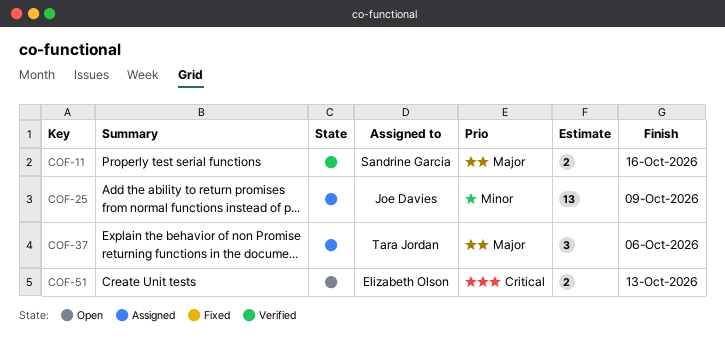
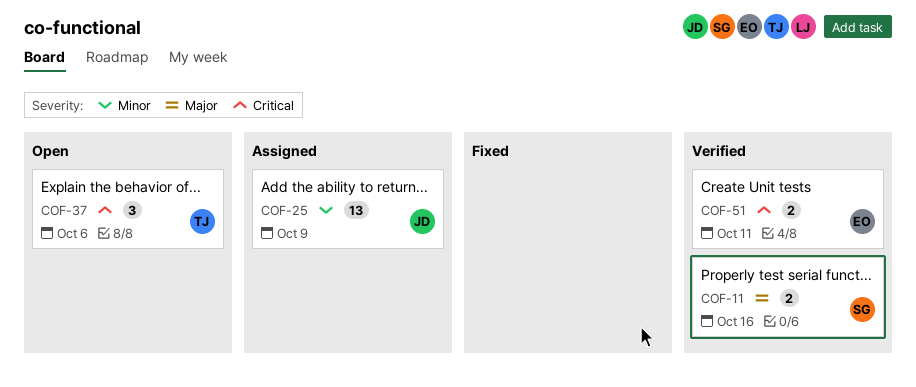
COF-37, status: Assigned -> Open
COF-37, priority: Major -> Critical
COF-51, status: Open -> Verified
COF-51, due: Oct 13 -> Oct 11

